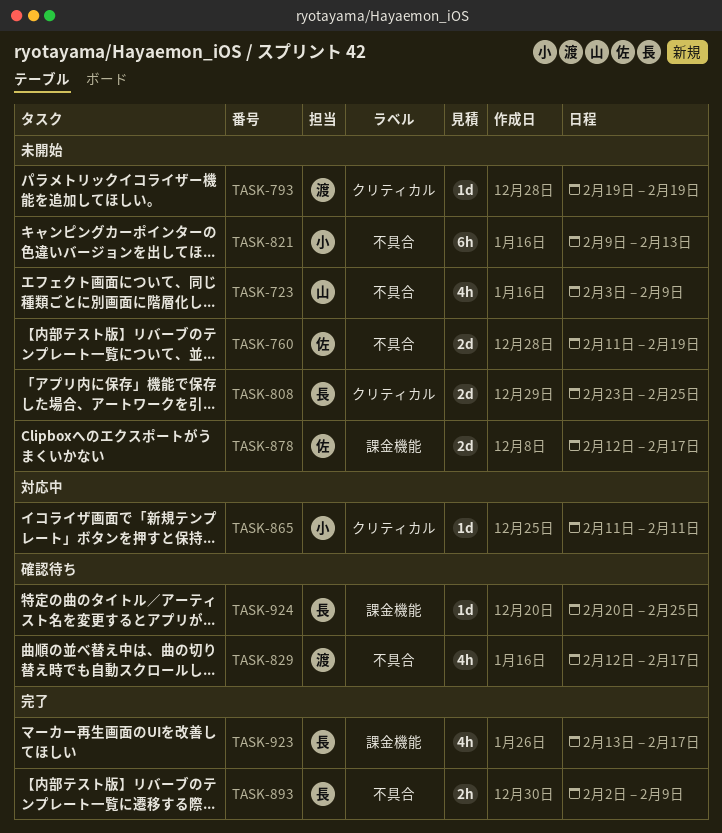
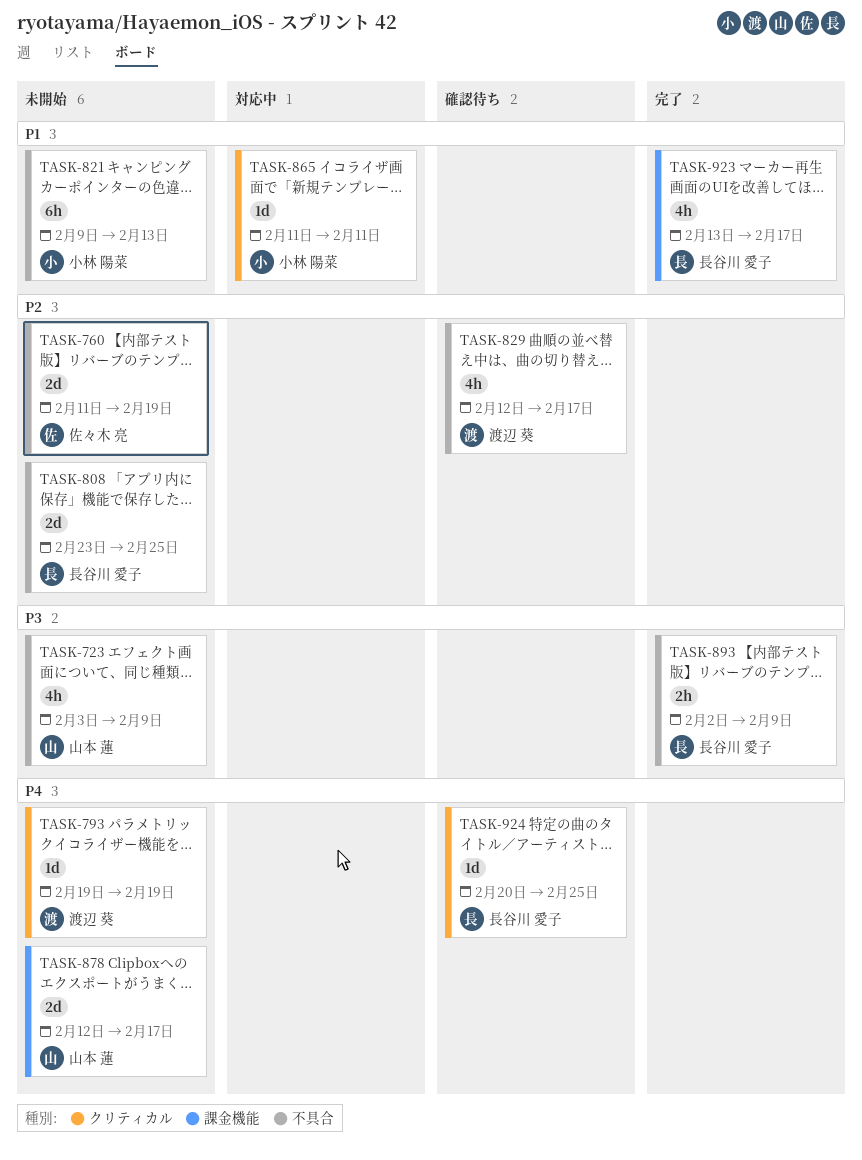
TASK-808, label: クリティカル -> 不具合
TASK-878, owner: 佐々木 亮 -> 山本 蓮
TASK-924, label: 課金機能 -> クリティカル

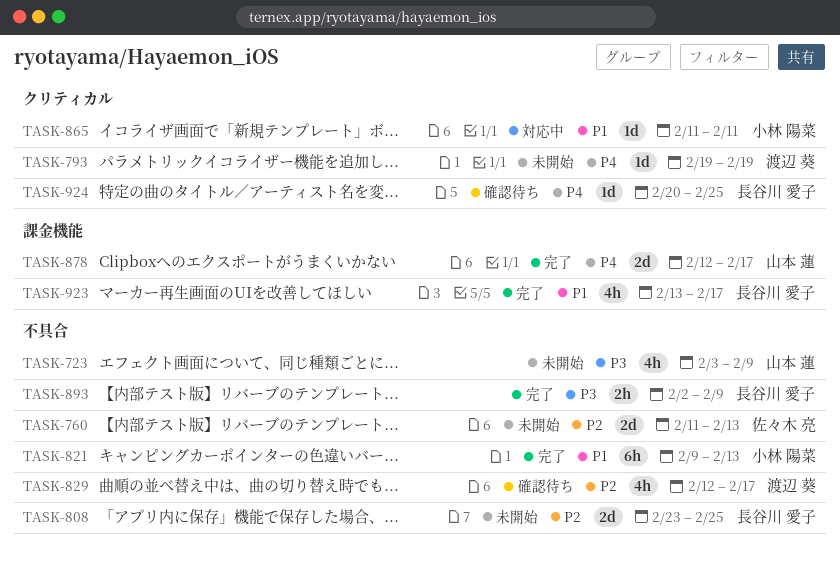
TASK-760, due: Feb 19 -> Feb 13
TASK-821, status: 未開始 -> 完了
TASK-878, status: 未開始 -> 完了

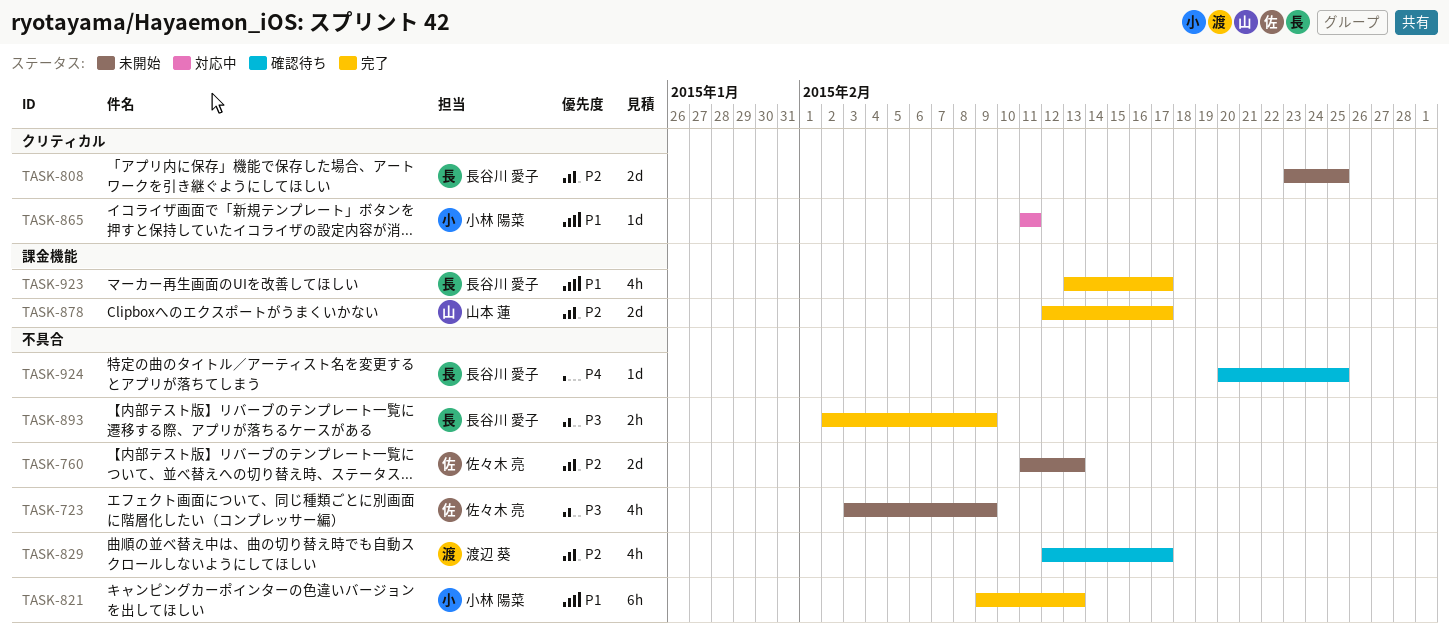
TASK-723, owner: 山本 蓮 -> 佐々木 亮
TASK-793: present -> none
TASK-808, label: 不具合 -> クリティカル
TASK-878, priority: P4 -> P2
TASK-924, label: クリティカル -> 不具合

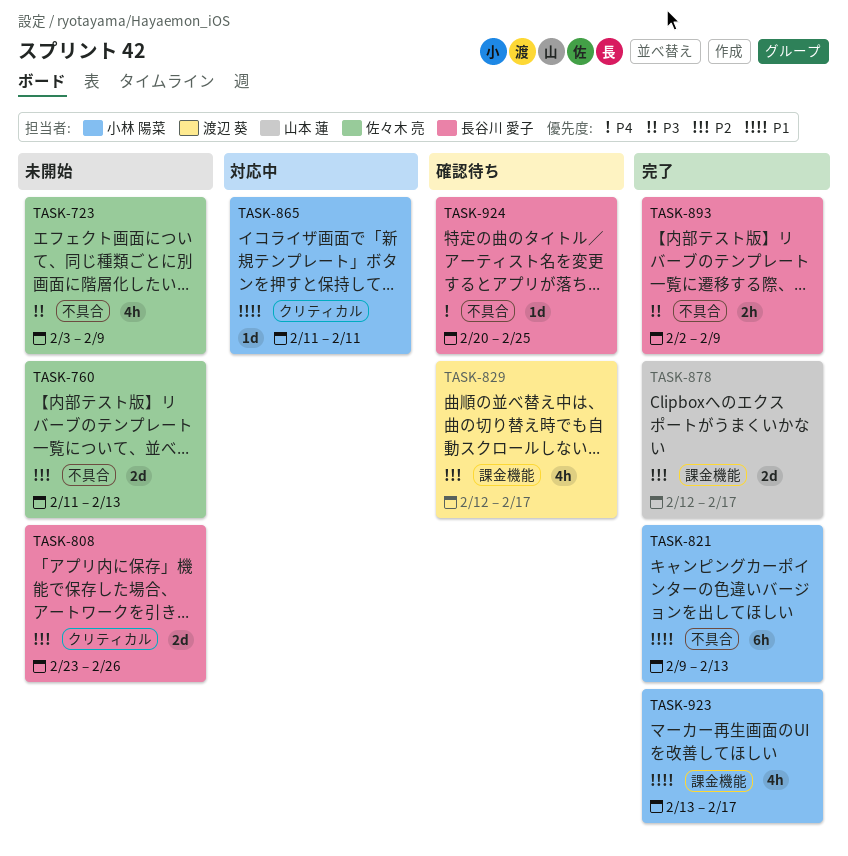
TASK-808, due: Feb 25 -> Feb 26
TASK-829, label: 不具合 -> 課金機能
TASK-923, owner: 長谷川 愛子 -> 小林 陽菜

